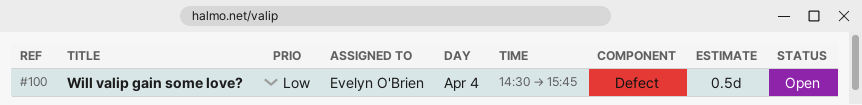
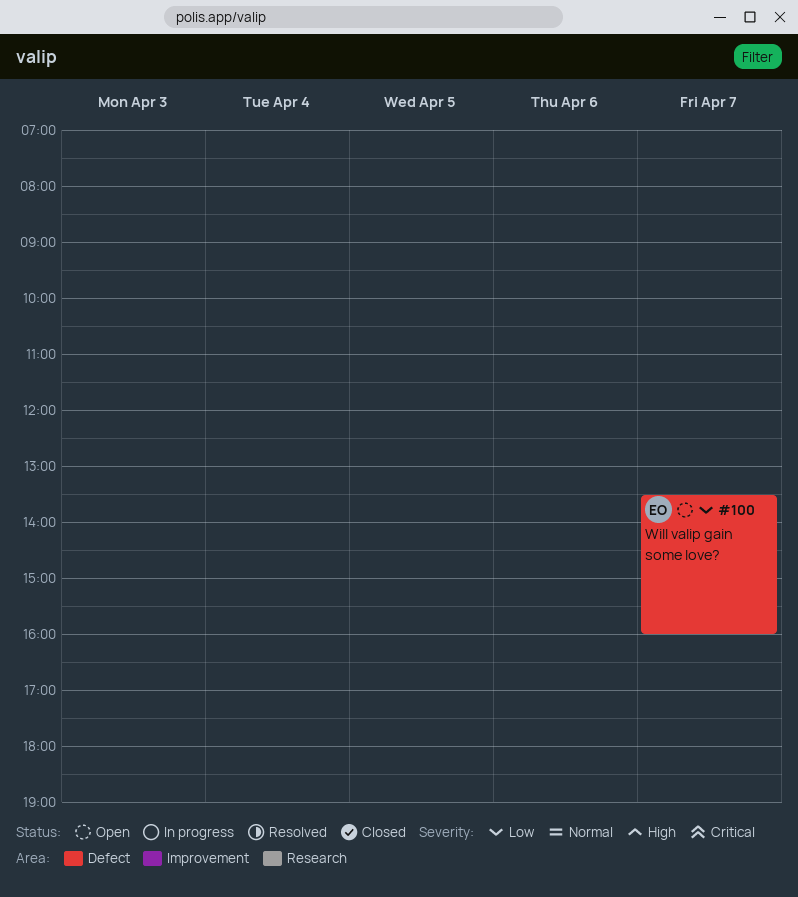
#100, day: Apr 4 -> Apr 7
#100, begins: 14:30 -> 13:30
#100, ends: 15:45 -> 16:00

